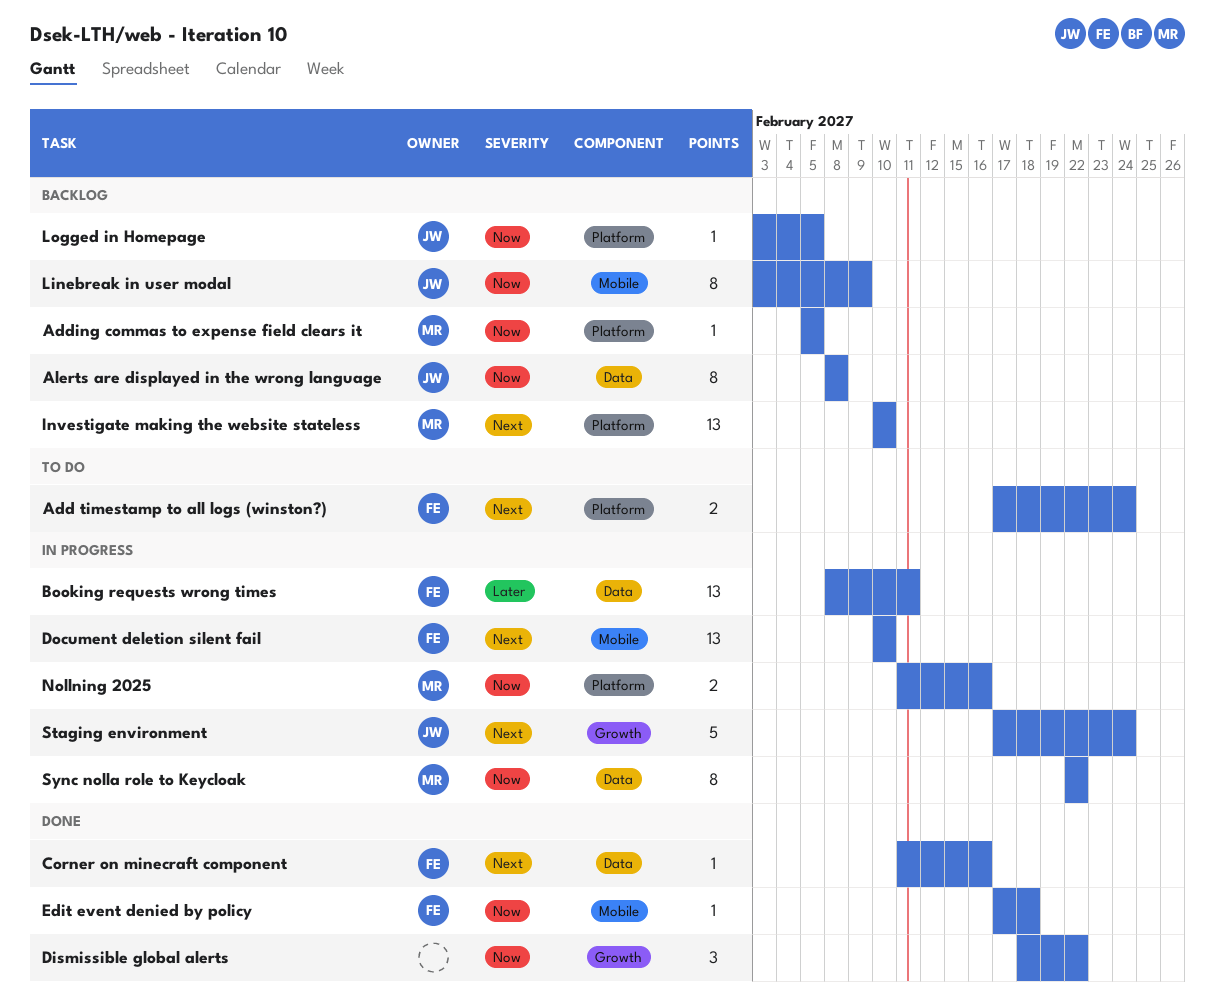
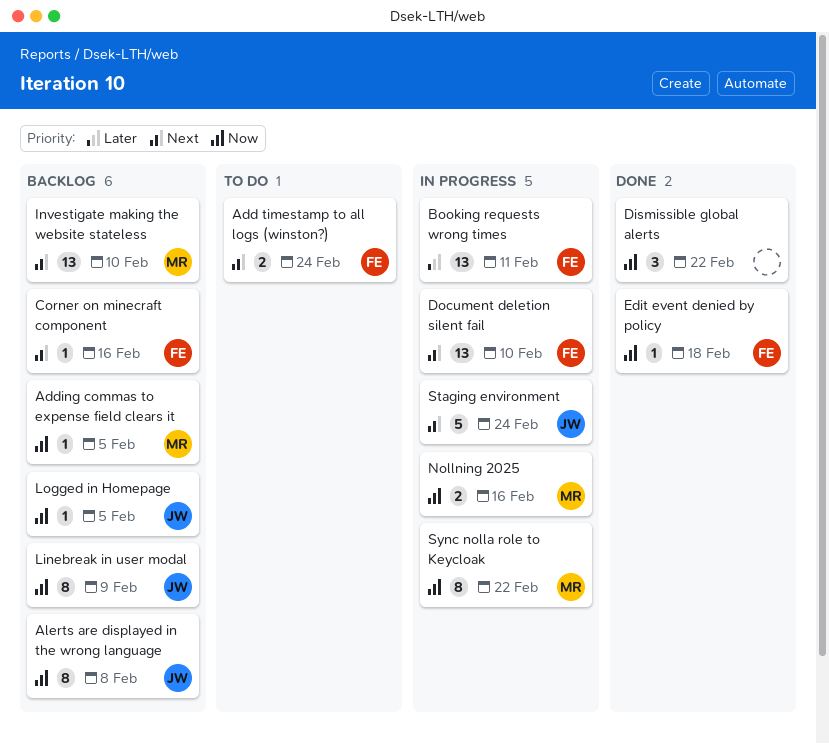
Corner on minecraft component, status: Done -> Backlog

